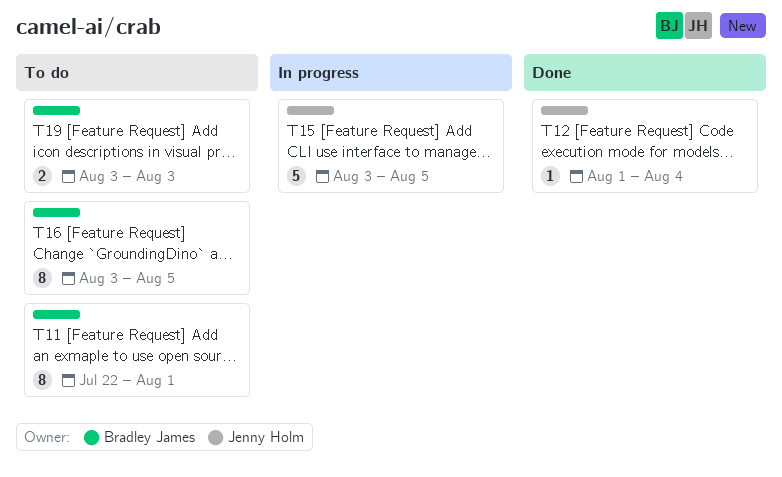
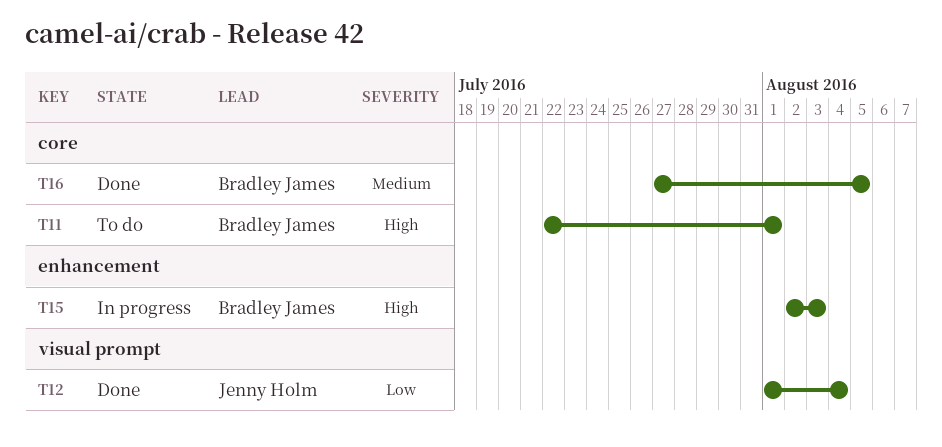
T15, owner: Jenny Holm -> Bradley James
T15, start: Aug 3 -> Aug 2
T15, due: Aug 5 -> Aug 3
T16, status: To do -> Done
T16, start: Aug 3 -> Jul 27
T19: present -> none

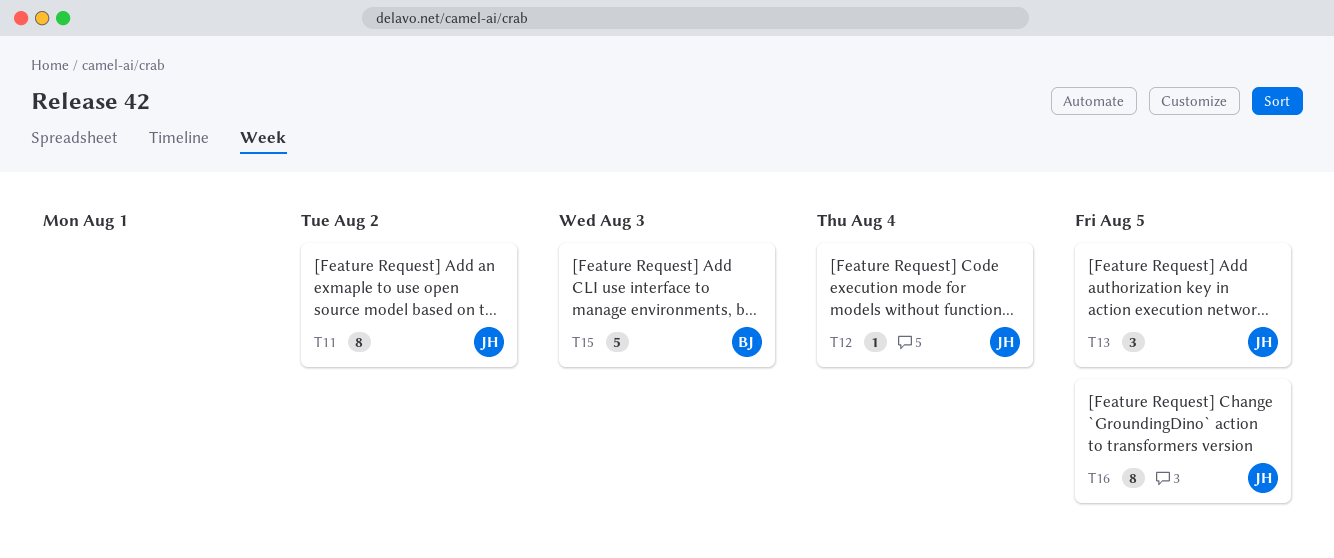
T11, owner: Bradley James -> Jenny Holm
T11, due: Aug 1 -> Aug 2
T13: none -> present
T16, owner: Bradley James -> Jenny Holm

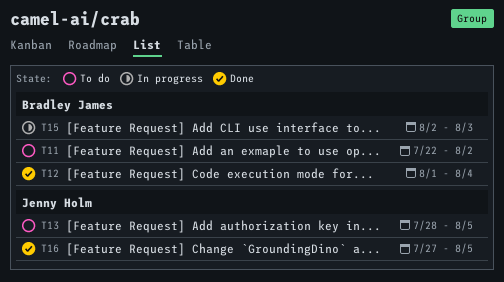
T11, owner: Jenny Holm -> Bradley James
T12, owner: Jenny Holm -> Bradley James

